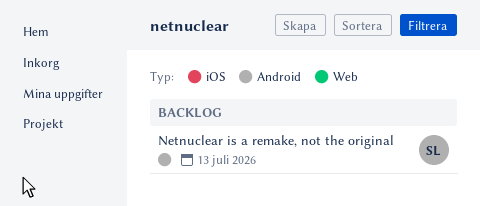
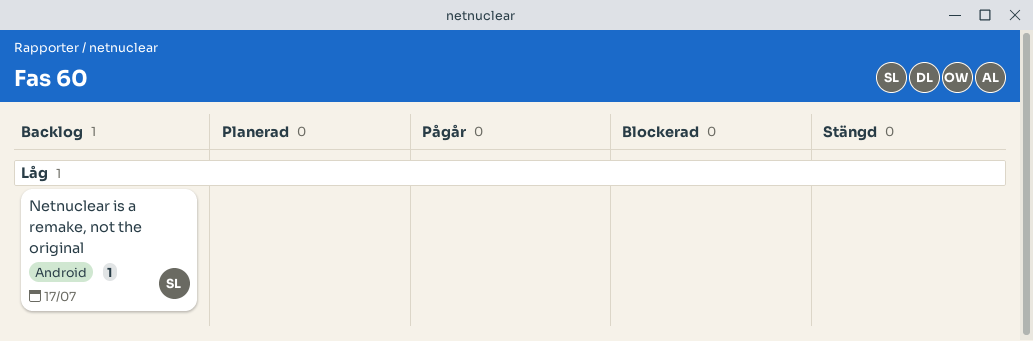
Netnuclear is a remake, not the original, due: Jul 13 -> Jul 17

